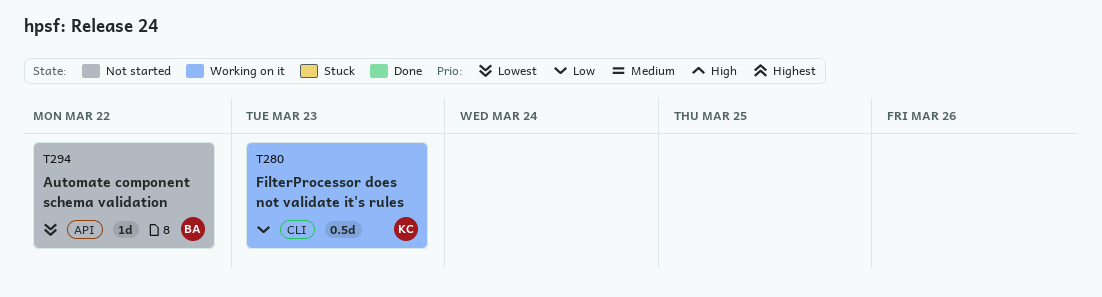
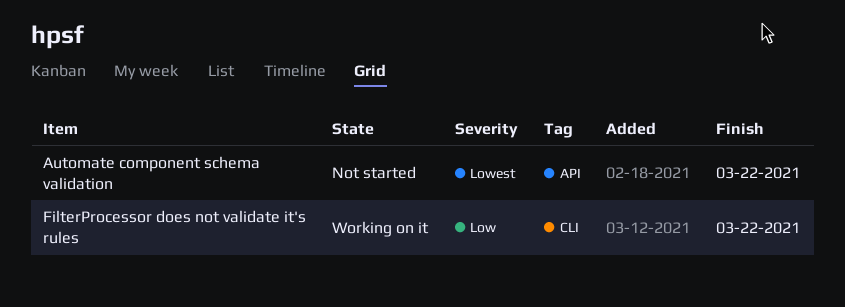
FilterProcessor does not validate it's rules, due: Mar 23 -> Mar 22

